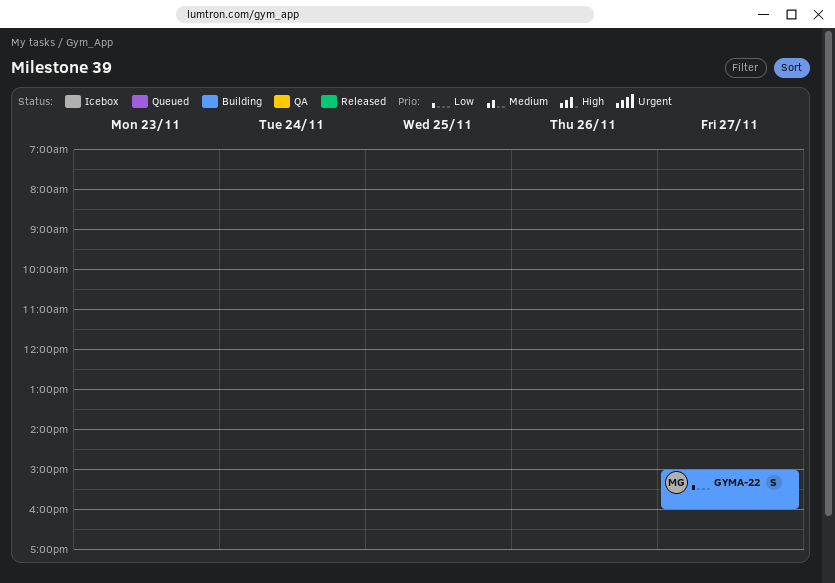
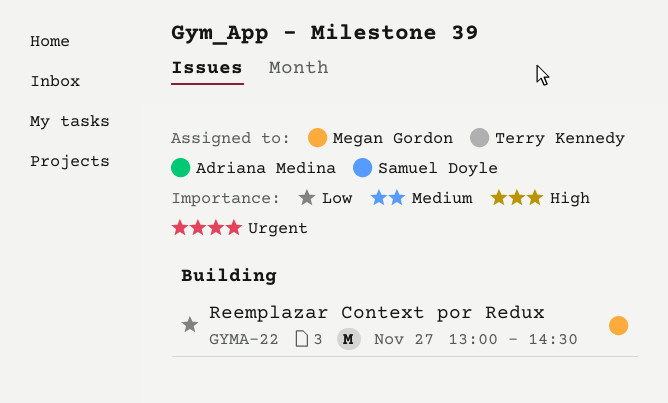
GYMA-22, estimate: S -> M
GYMA-22, begins: 15:00 -> 13:00
GYMA-22, ends: 16:00 -> 14:30

